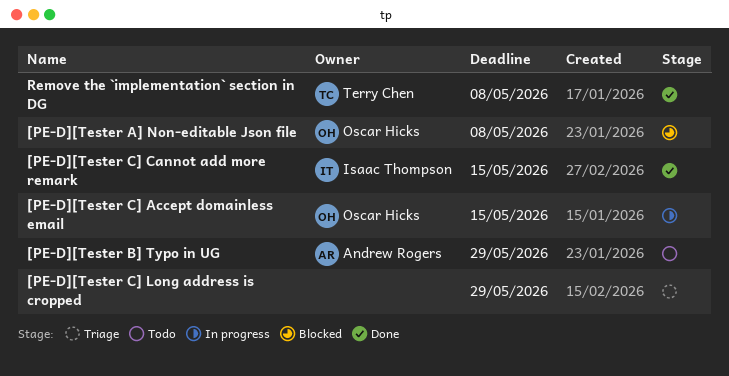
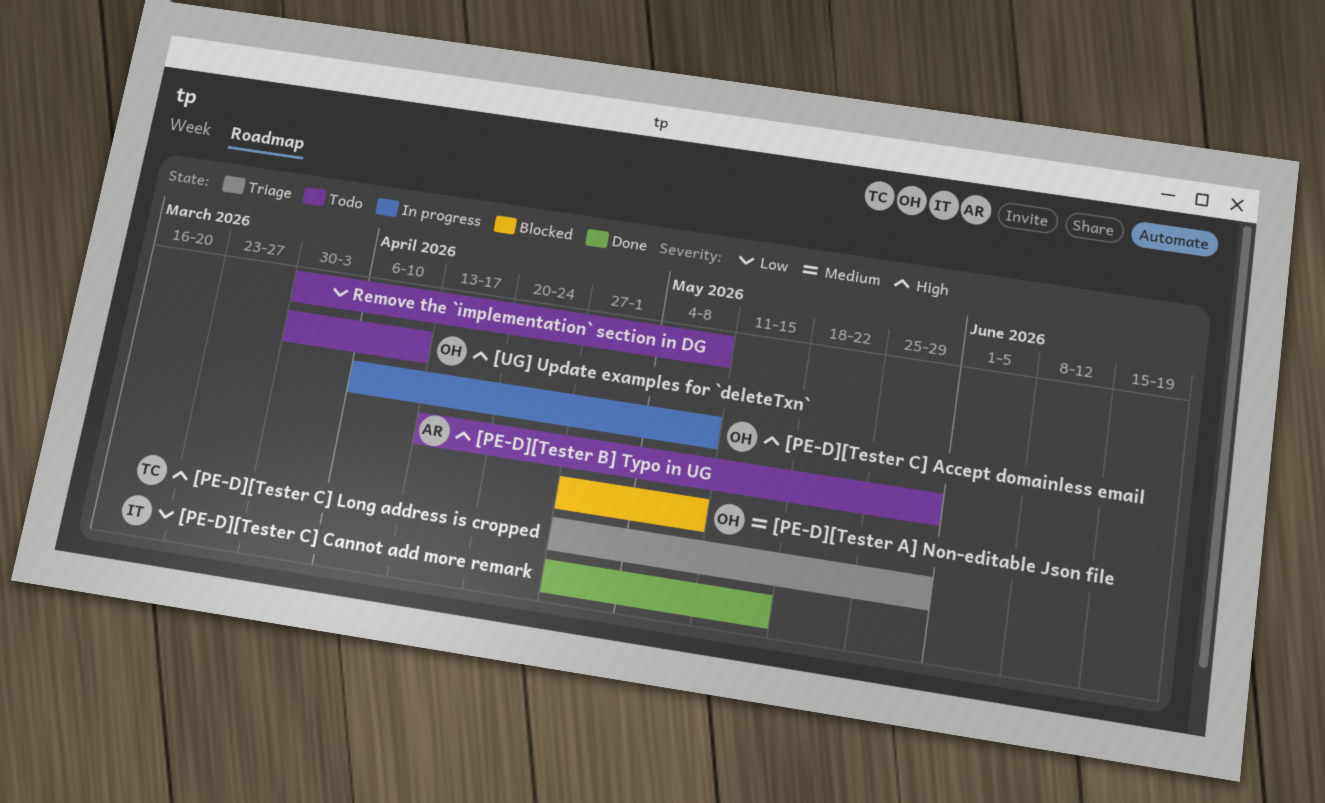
[PE-D][Tester C] Accept domainless email, due: May 15 -> May 8
[PE-D][Tester C] Long address is cropped, owner: none -> Terry Chen
[UG] Update examples for `deleteTxn`: none -> present
Remove the `implementation` section in DG, status: Done -> Todo
Remove the `implementation` section in DG, owner: Terry Chen -> none

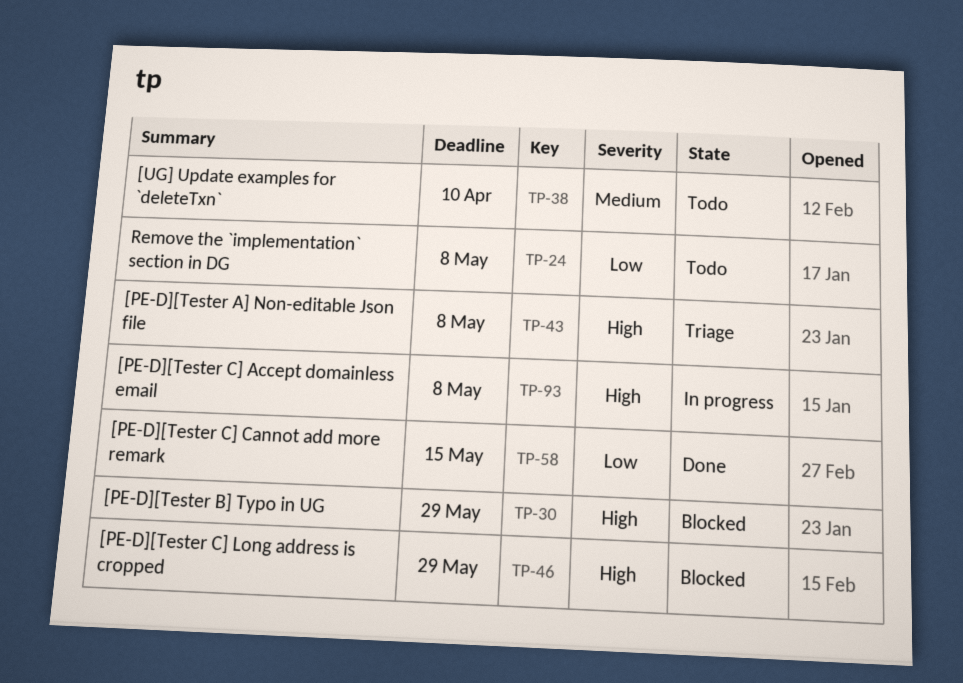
[PE-D][Tester A] Non-editable Json file, status: Blocked -> Triage
[PE-D][Tester A] Non-editable Json file, priority: Medium -> High
[PE-D][Tester B] Typo in UG, status: Todo -> Blocked
[PE-D][Tester C] Long address is cropped, status: Triage -> Blocked
[UG] Update examples for `deleteTxn`, priority: High -> Medium

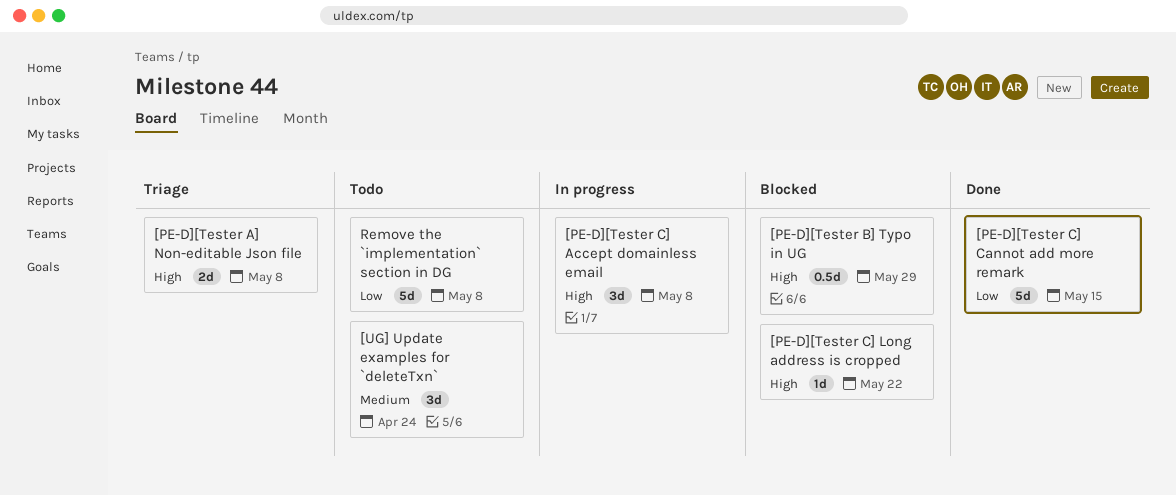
[PE-D][Tester C] Long address is cropped, due: May 29 -> May 22
[UG] Update examples for `deleteTxn`, due: Apr 10 -> Apr 24

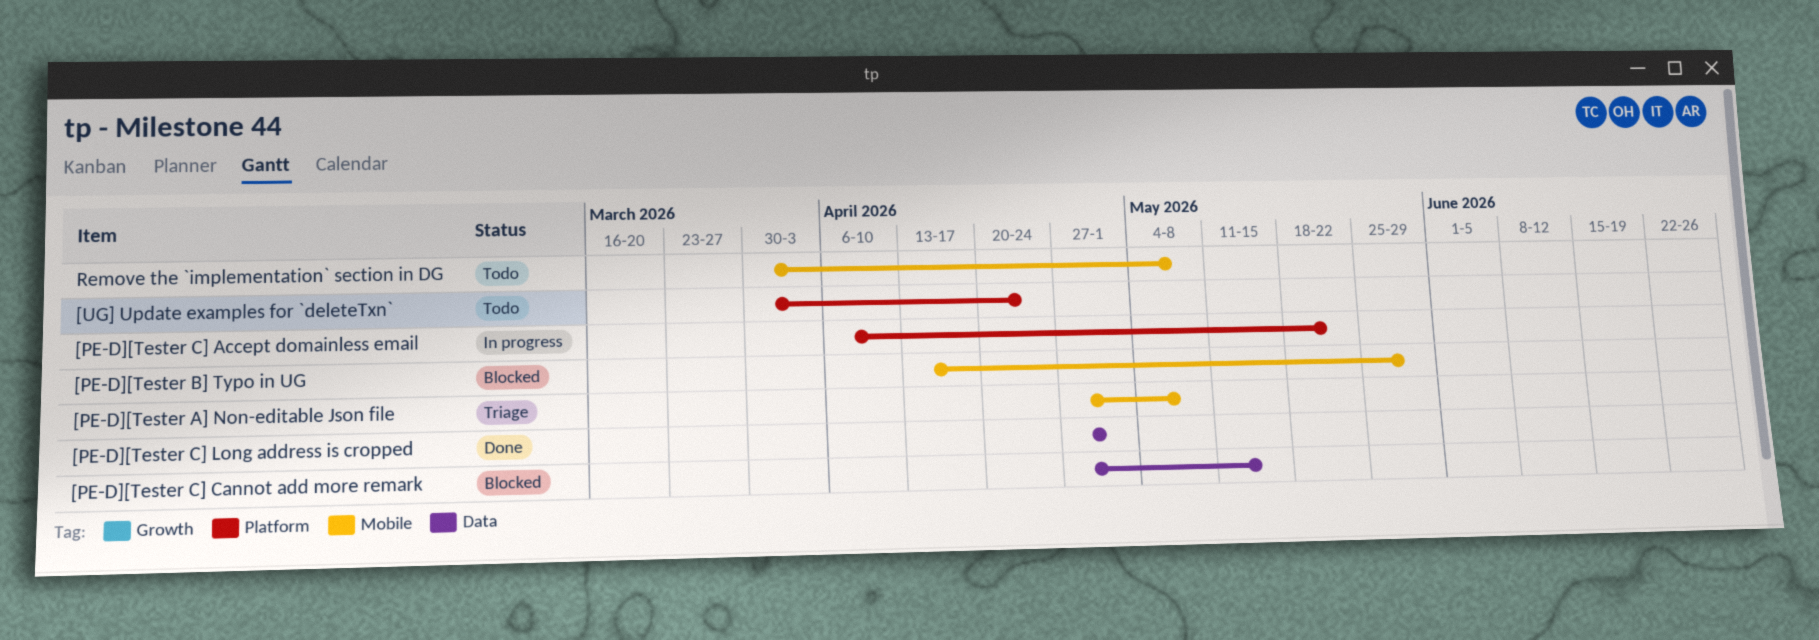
[PE-D][Tester C] Accept domainless email, due: May 8 -> May 22
[PE-D][Tester C] Cannot add more remark, status: Done -> Blocked
[PE-D][Tester C] Long address is cropped, status: Blocked -> Done
[PE-D][Tester C] Long address is cropped, due: May 22 -> May 1

